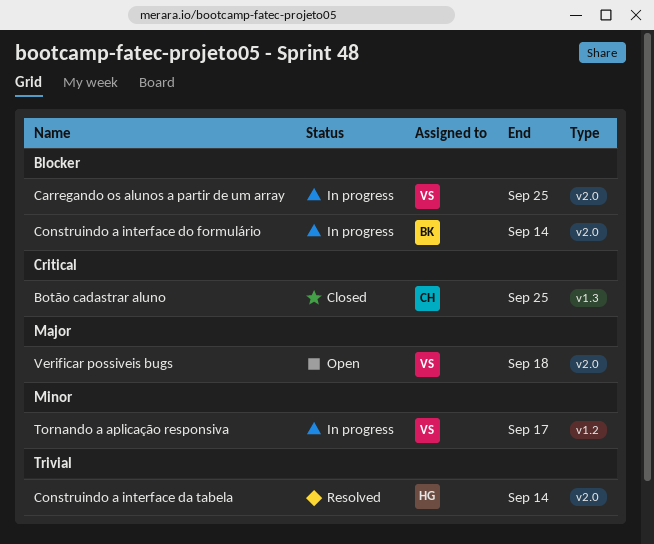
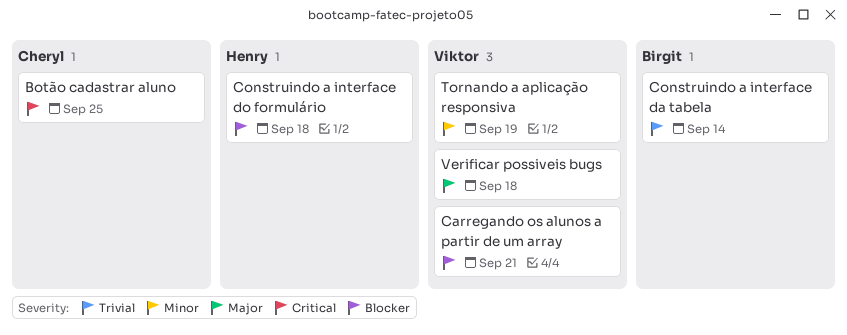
Carregando os alunos a partir de um array, due: Sep 25 -> Sep 21
Construindo a interface da tabela, owner: Henry -> Birgit
Construindo a interface do formulário, owner: Birgit -> Henry
Construindo a interface do formulário, due: Sep 14 -> Sep 18
Tornando a aplicação responsiva, due: Sep 17 -> Sep 19

